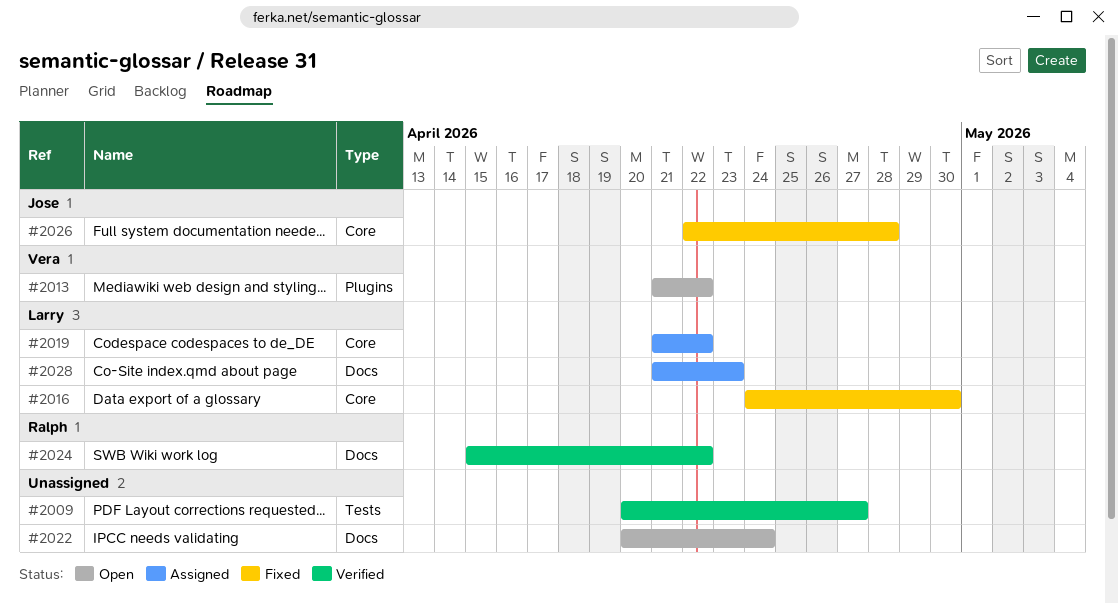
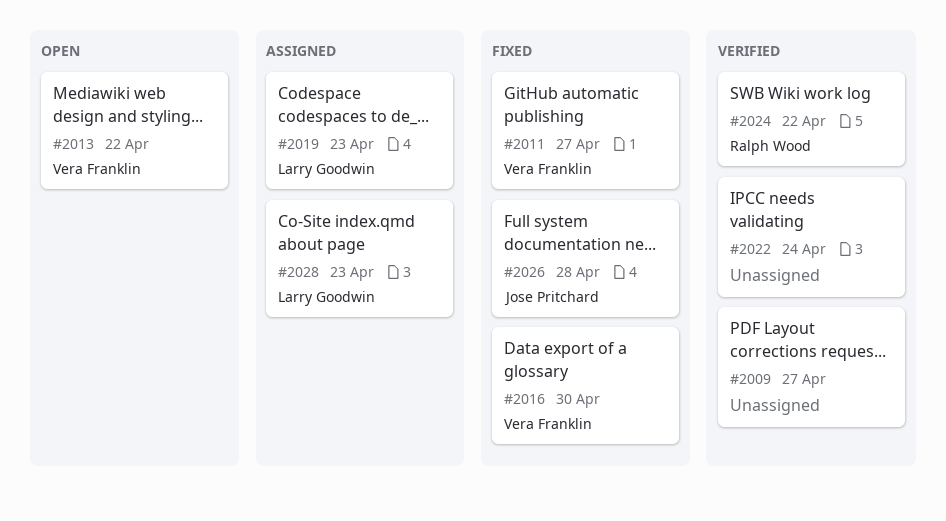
#2011: none -> present
#2016, owner: Larry Goodwin -> Vera Franklin
#2019, due: Apr 22 -> Apr 23
#2022, status: Open -> Verified

